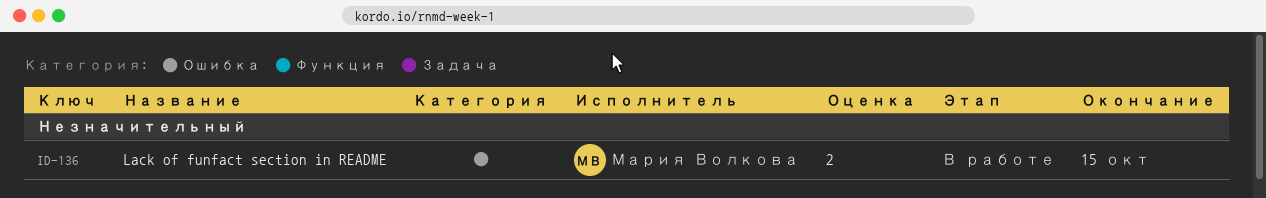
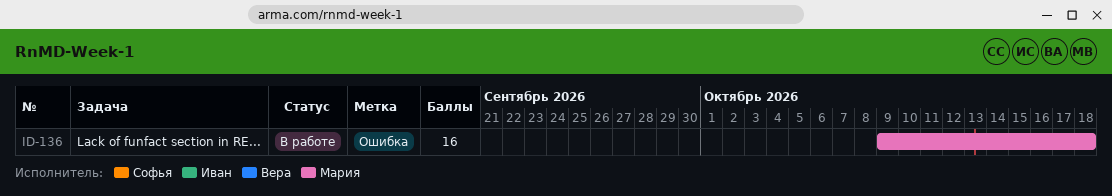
ID-136, estimate: 2 -> 16
ID-136, due: Oct 15 -> Oct 18

